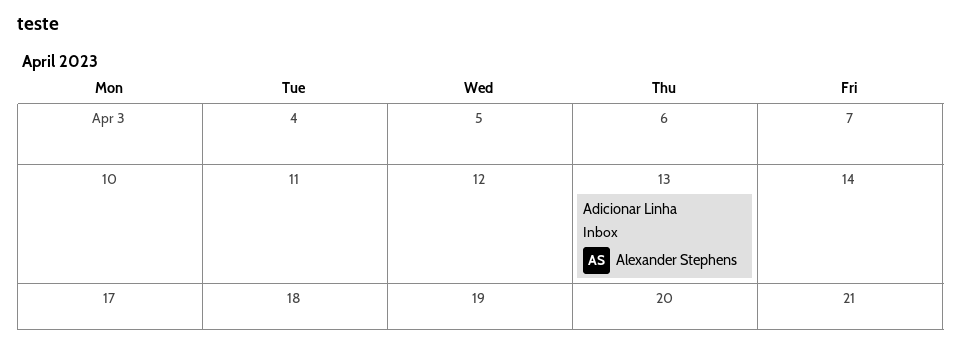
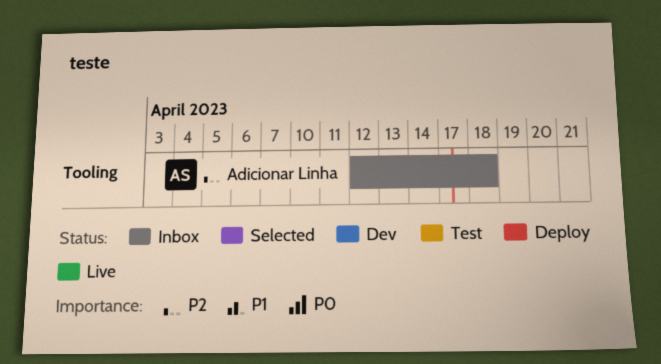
Adicionar Linha, due: Apr 13 -> Apr 18

